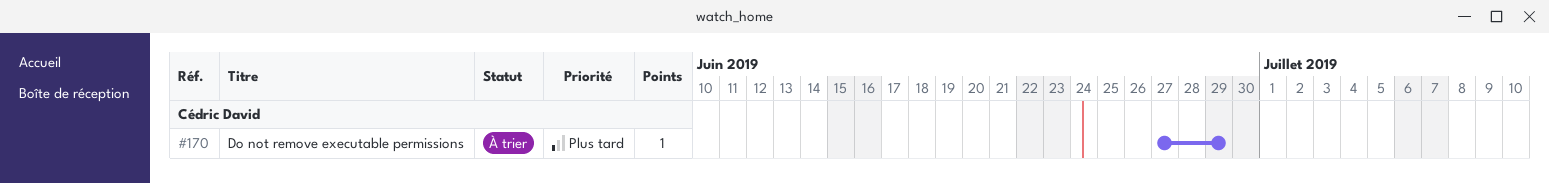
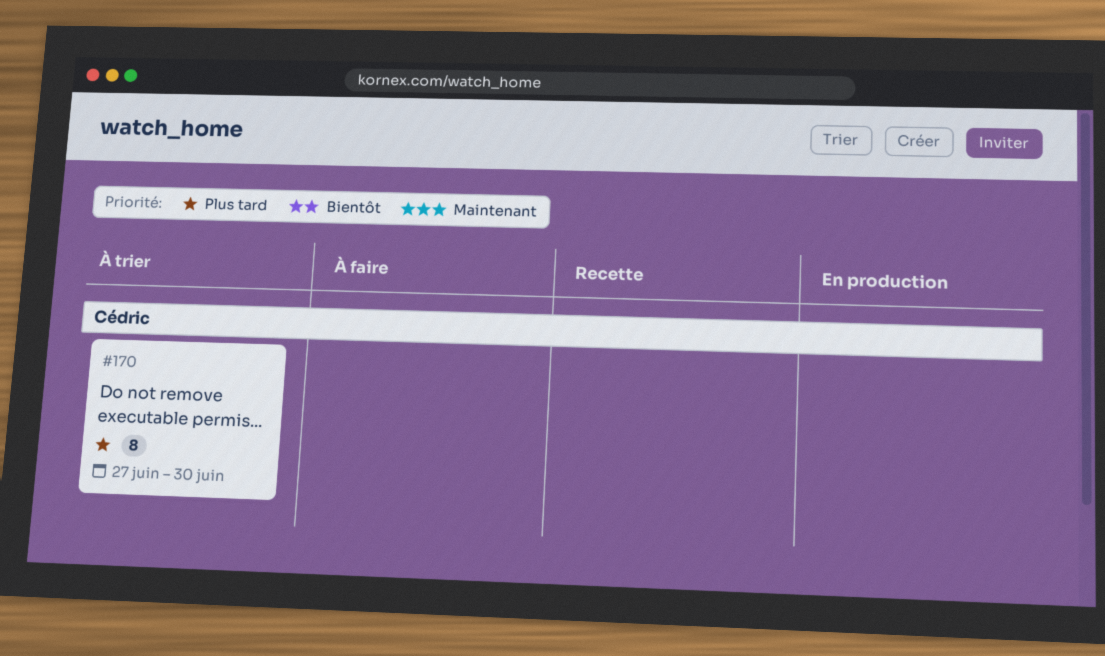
#170, estimate: 1 -> 8
#170, due: Jun 29 -> Jun 30

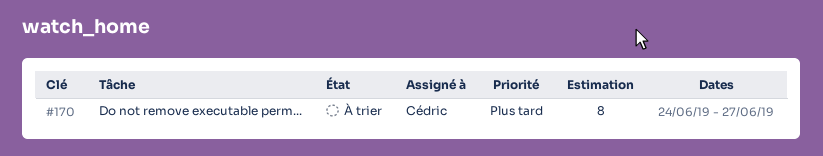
#170, start: Jun 27 -> Jun 24
#170, due: Jun 30 -> Jun 27

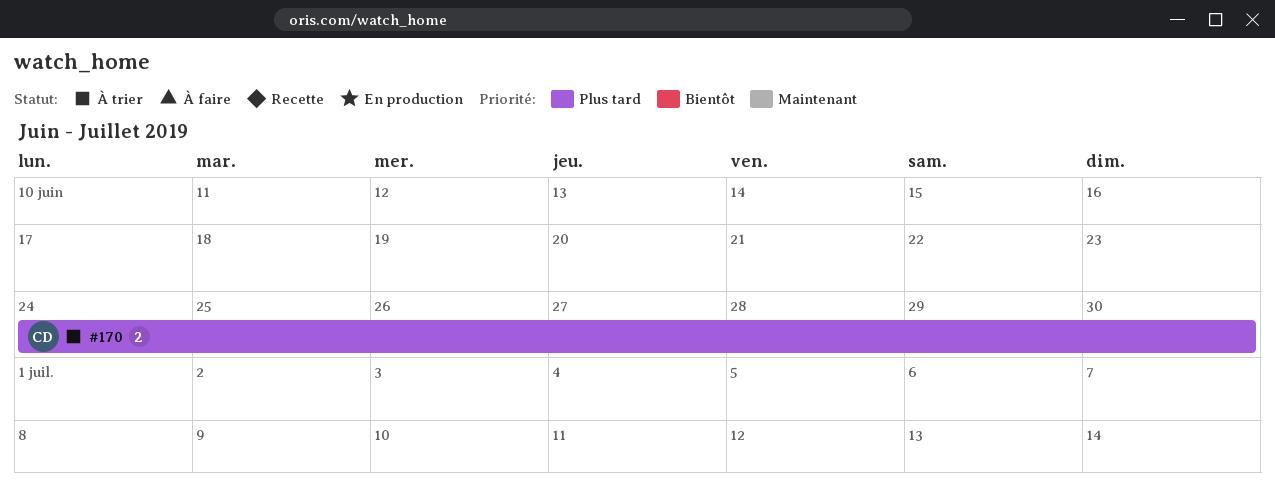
#170, estimate: 8 -> 2
#170, due: Jun 27 -> Jun 30

